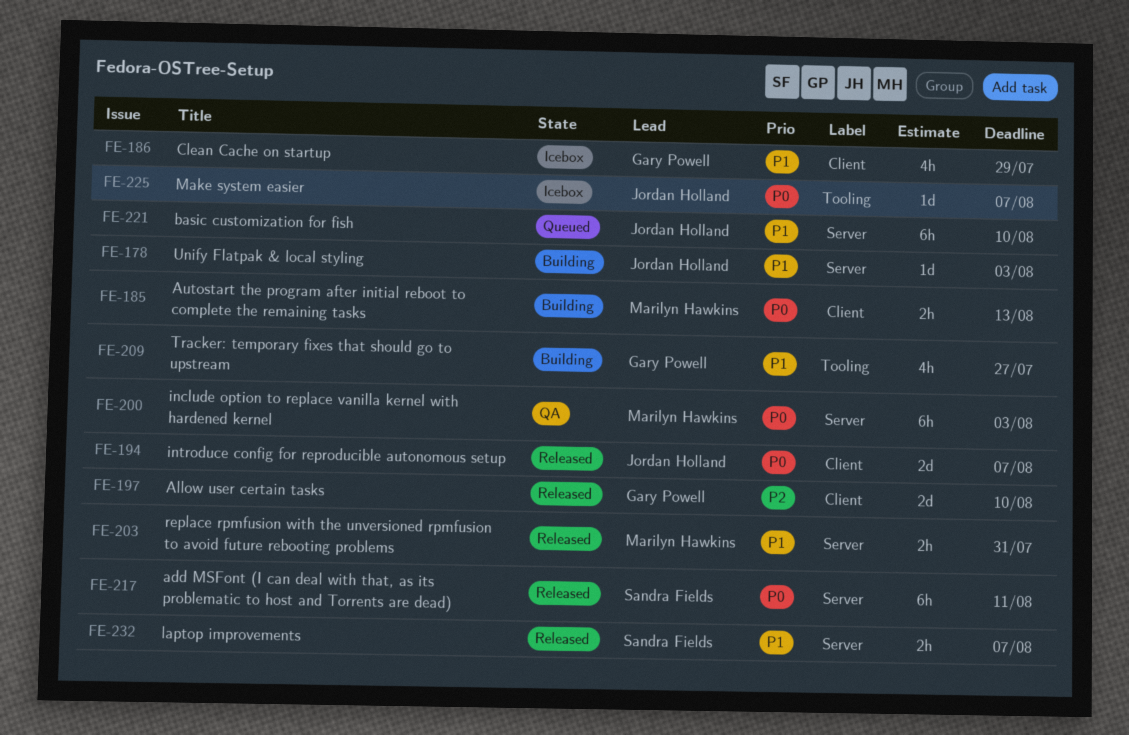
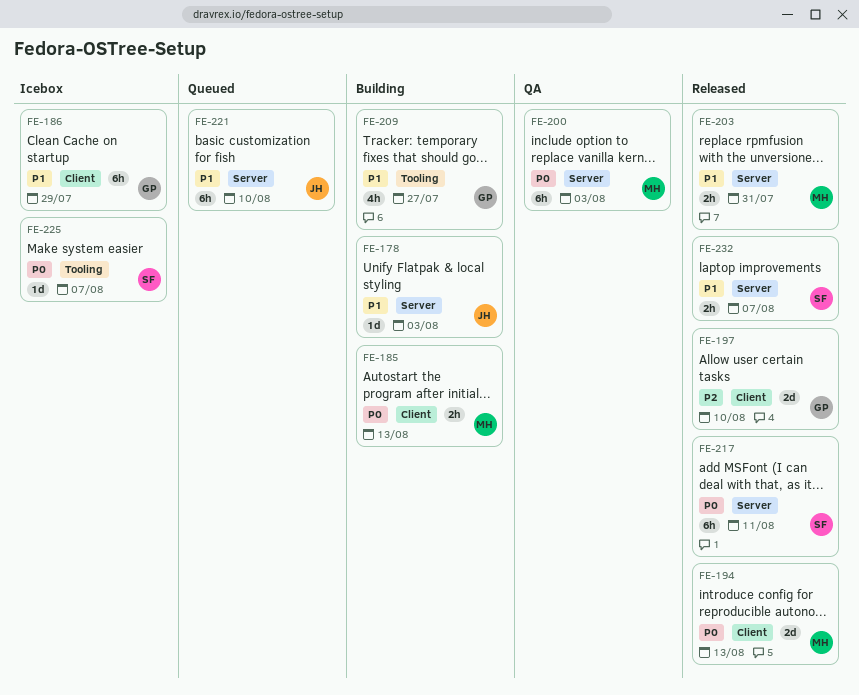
FE-186, estimate: 4h -> 6h
FE-194, owner: Jordan Holland -> Marilyn Hawkins
FE-194, due: Aug 7 -> Aug 13
FE-225, owner: Jordan Holland -> Sandra Fields

